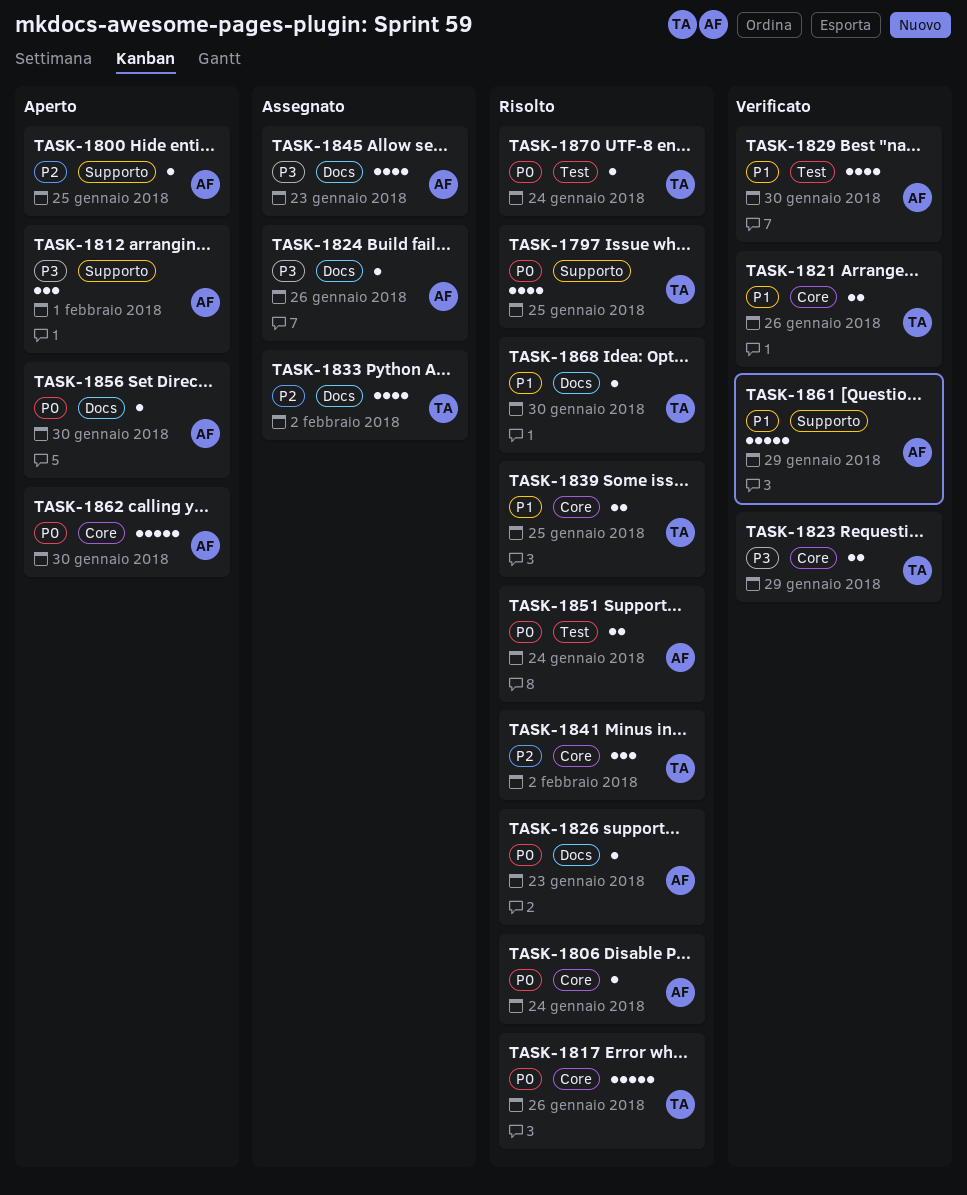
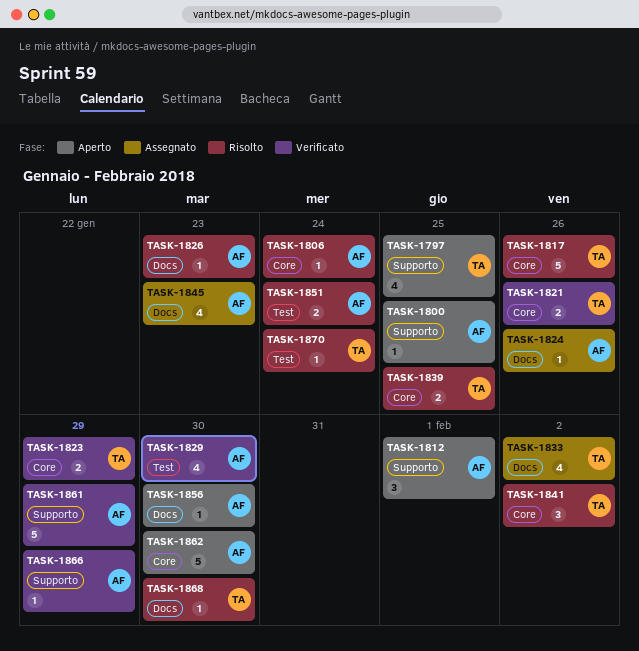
TASK-1797, status: Risolto -> Aperto
TASK-1866: none -> present

